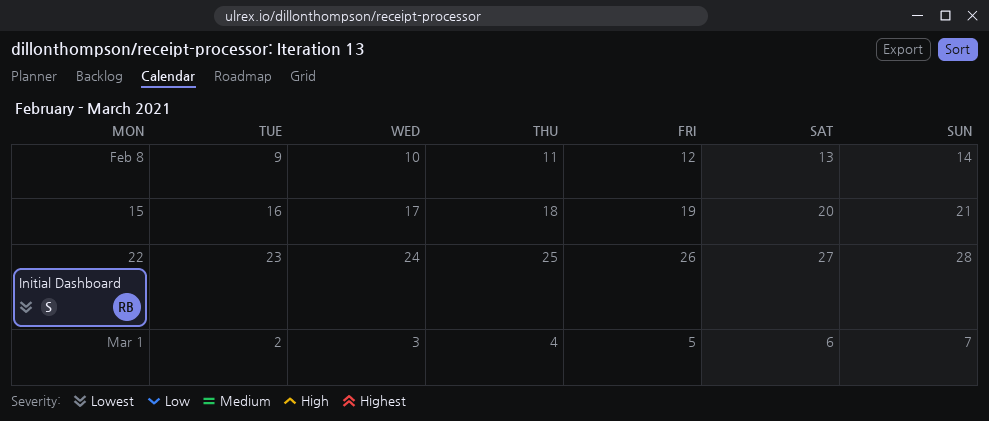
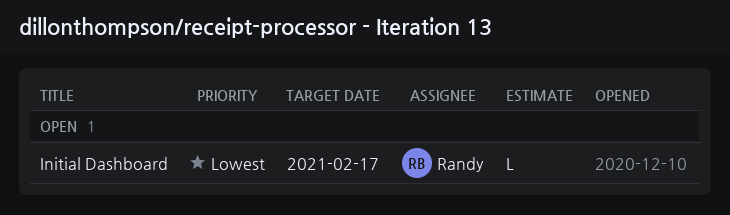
Initial Dashboard, estimate: S -> L
Initial Dashboard, due: Feb 22 -> Feb 17

